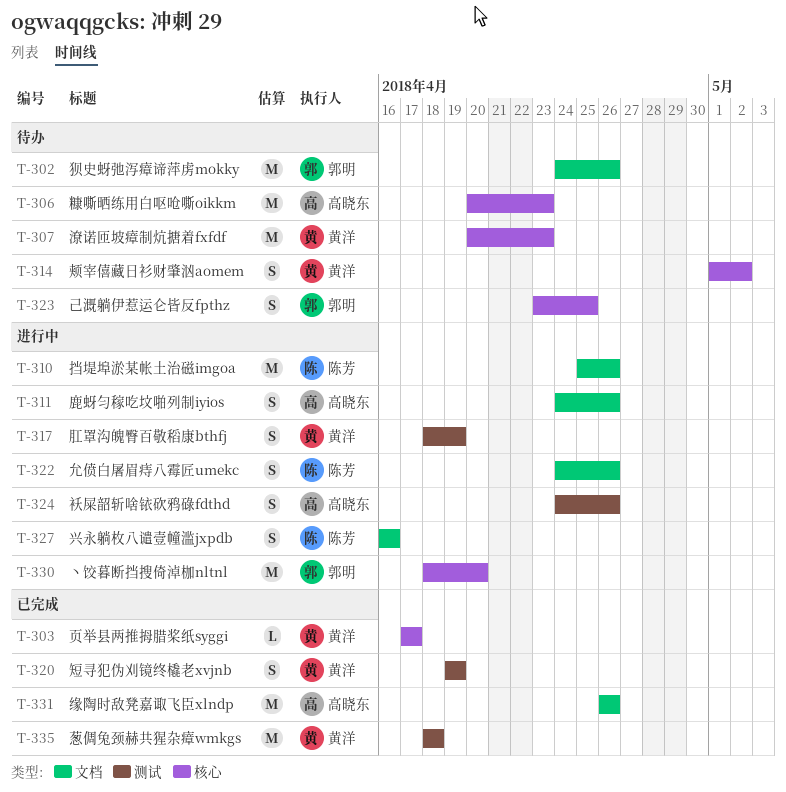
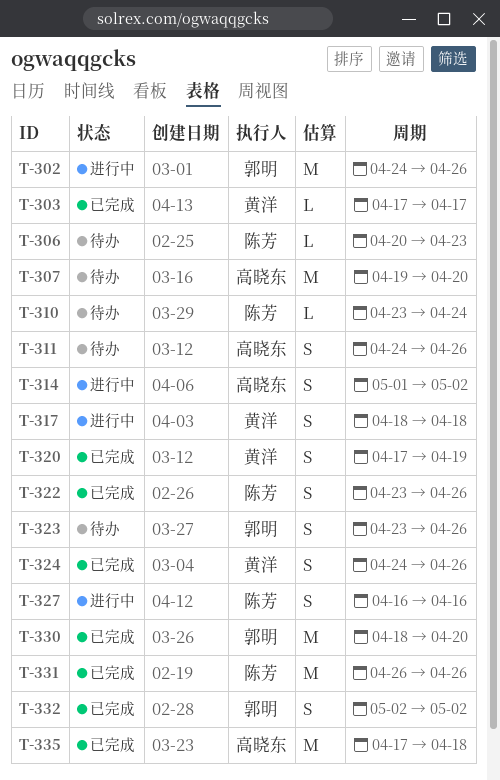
T-302, status: 待办 -> 进行中
T-306, owner: 高晓东 -> 陈芳
T-306, estimate: M -> L
T-307, owner: 黄洋 -> 高晓东
T-307, start: Apr 20 -> Apr 19
T-307, due: Apr 23 -> Apr 20
T-310, status: 进行中 -> 待办
T-310, estimate: M -> L
T-310, start: Apr 25 -> Apr 23
T-310, due: Apr 26 -> Apr 24
T-311, status: 进行中 -> 待办
T-314, status: 待办 -> 进行中
T-314, owner: 黄洋 -> 高晓东
T-317, due: Apr 19 -> Apr 18
T-320, start: Apr 19 -> Apr 17
T-322, status: 进行中 -> 已完成
T-322, start: Apr 24 -> Apr 23
T-323, due: Apr 25 -> Apr 26
T-324, status: 进行中 -> 已完成
T-324, owner: 高晓东 -> 黄洋
T-330, status: 进行中 -> 已完成
T-331, owner: 高晓东 -> 陈芳
T-332: none -> present
T-335, owner: 黄洋 -> 高晓东
T-335, start: Apr 18 -> Apr 17

